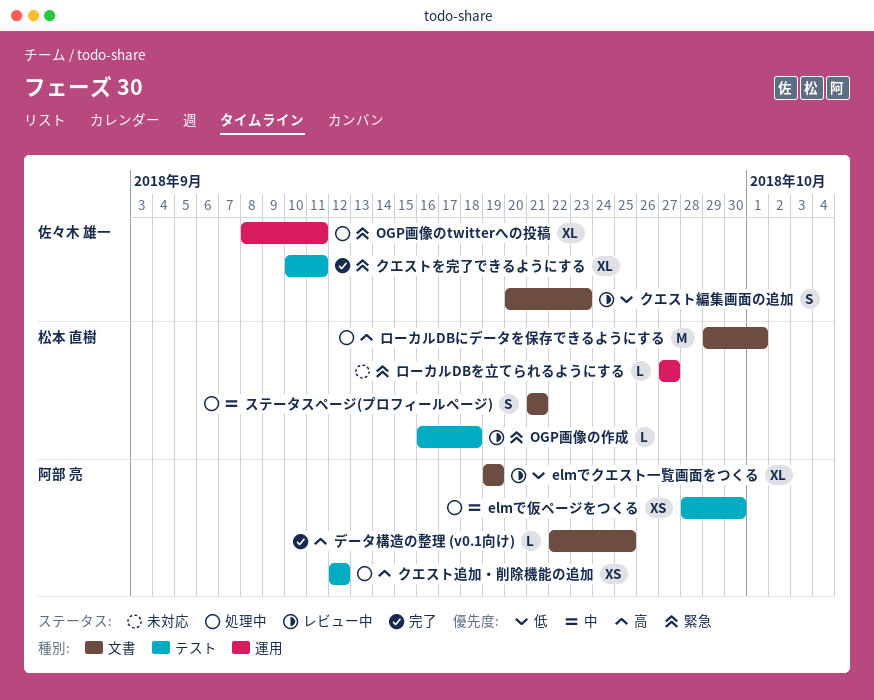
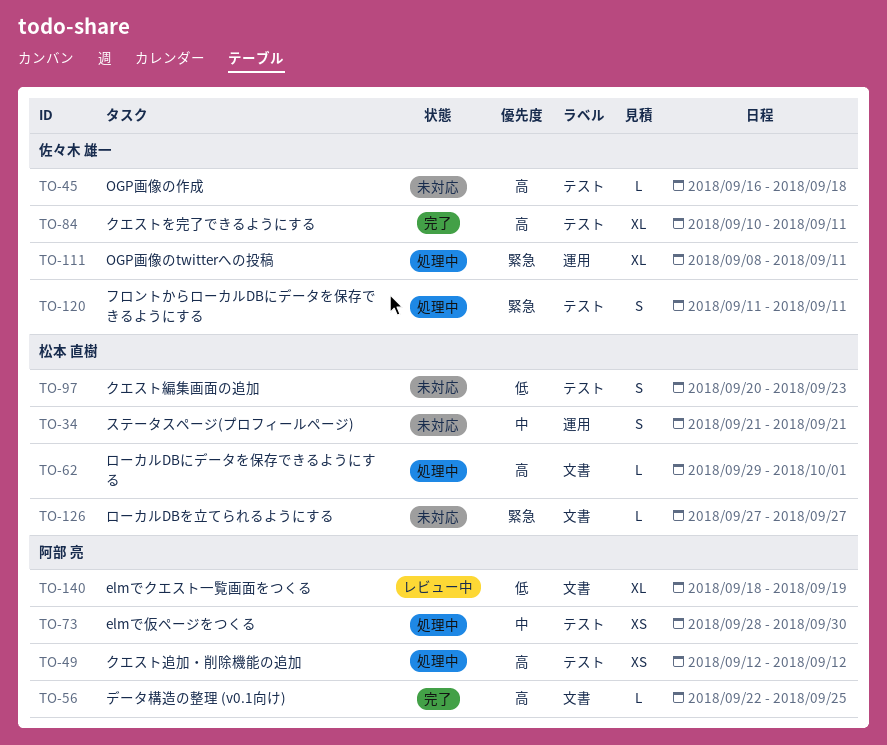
elmでクエスト一覧画面をつくる, start: Sep 19 -> Sep 18
OGP画像の作成, status: レビュー中 -> 未対応
OGP画像の作成, owner: 松本 直樹 -> 佐々木 雄一
OGP画像の作成, priority: 緊急 -> 高
クエストを完了できるようにする, priority: 緊急 -> 高
クエスト編集画面の追加, status: レビュー中 -> 未対応
クエスト編集画面の追加, owner: 佐々木 雄一 -> 松本 直樹
クエスト編集画面の追加, label: 文書 -> テスト
ステータスページ(プロフィールページ), status: 処理中 -> 未対応
ステータスページ(プロフィールページ), label: 文書 -> 運用
フロントからローカルDBにデータを保存できるようにする: none -> present
ローカルDBにデータを保存できるようにする, estimate: M -> L
ローカルDBを立てられるようにする, label: 運用 -> 文書

